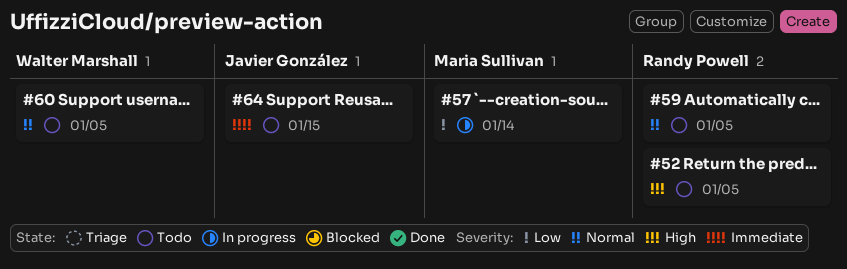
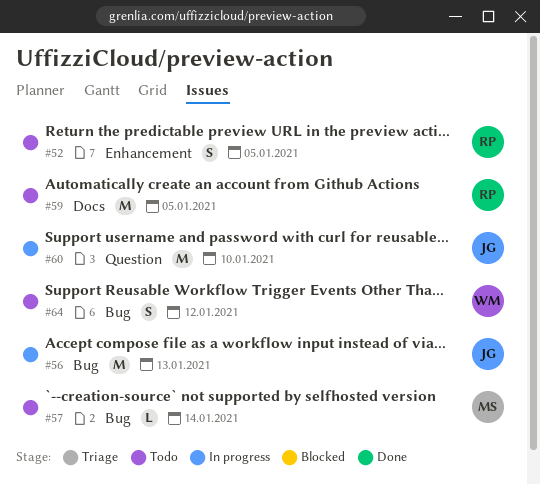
#56: none -> present
#57, status: In progress -> Todo
#60, status: Todo -> In progress
#60, owner: Walter Marshall -> Javier González
#60, due: Jan 5 -> Jan 10
#64, owner: Javier González -> Walter Marshall
#64, due: Jan 15 -> Jan 12

